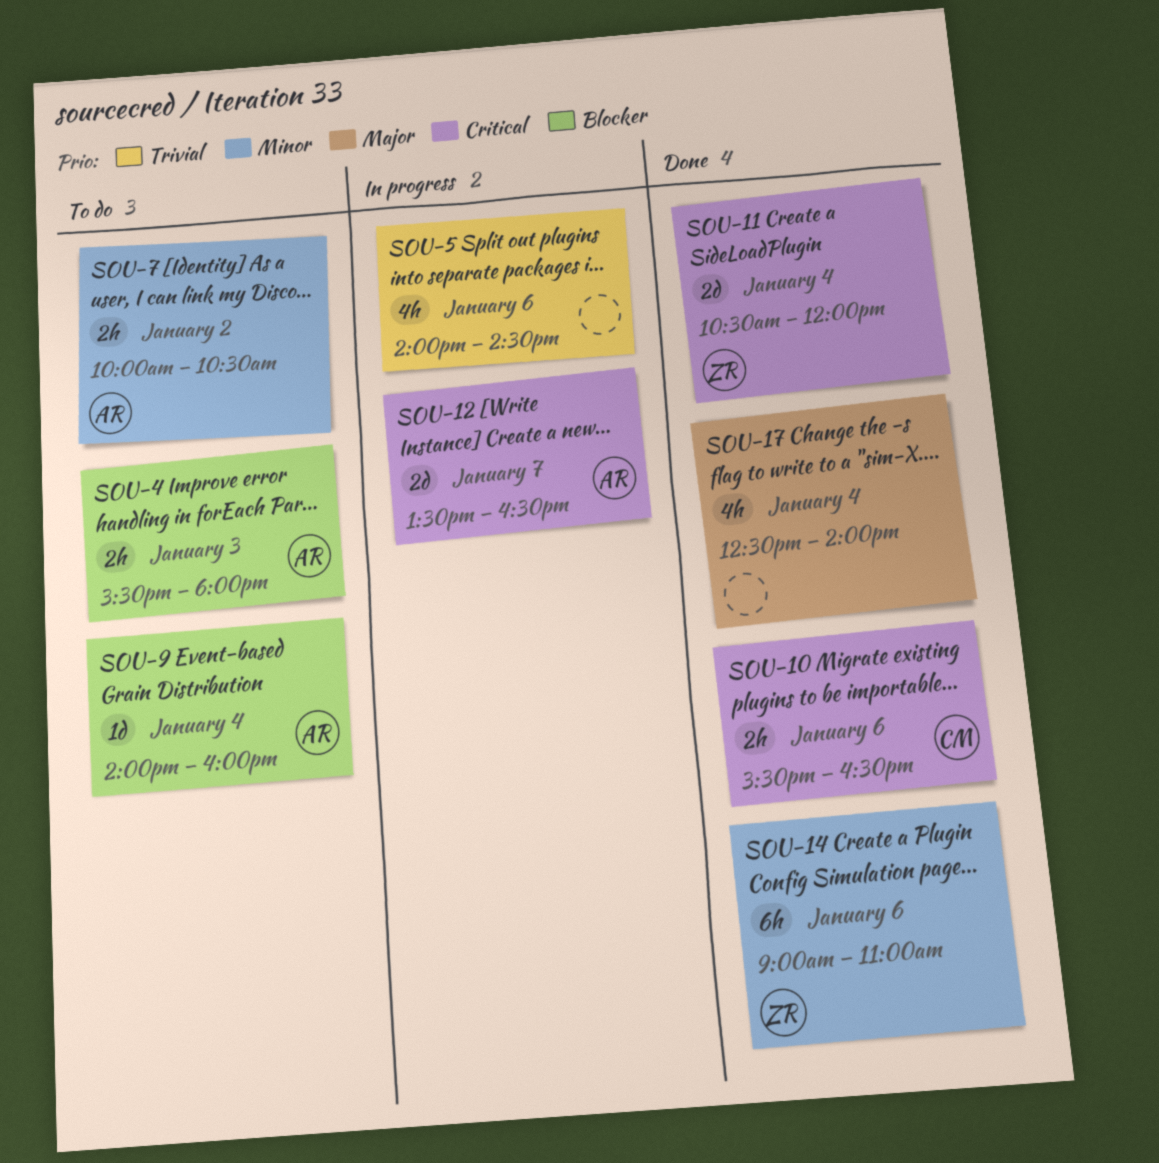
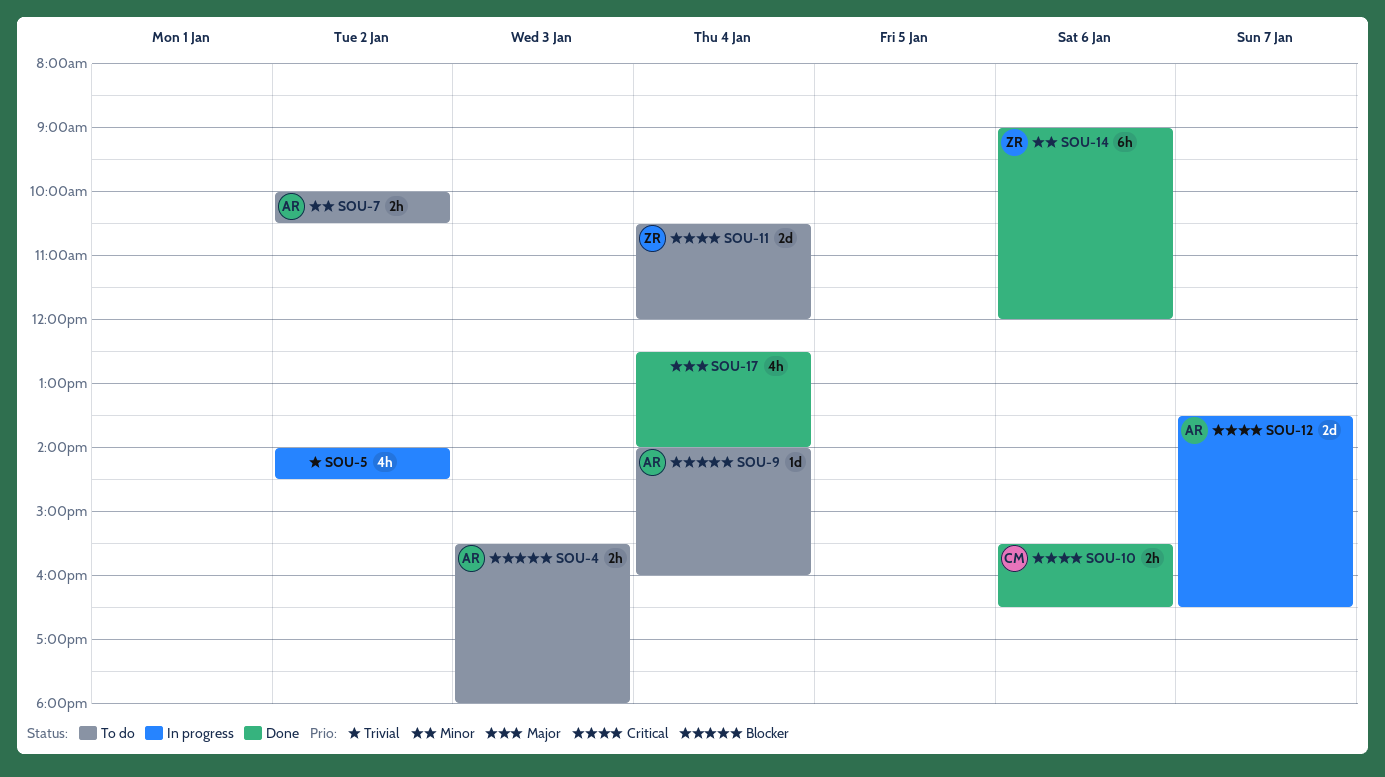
SOU-5, day: Jan 6 -> Jan 2
SOU-11, status: Done -> To do
SOU-14, ends: 11:00 -> 12:00

